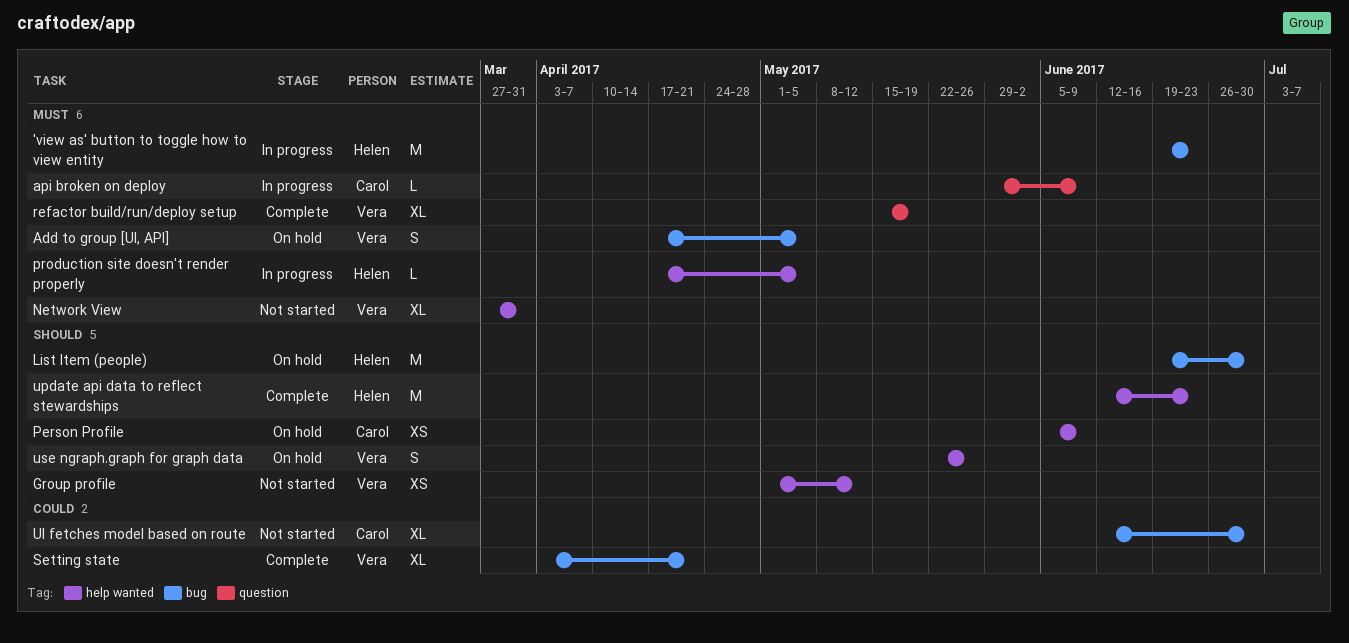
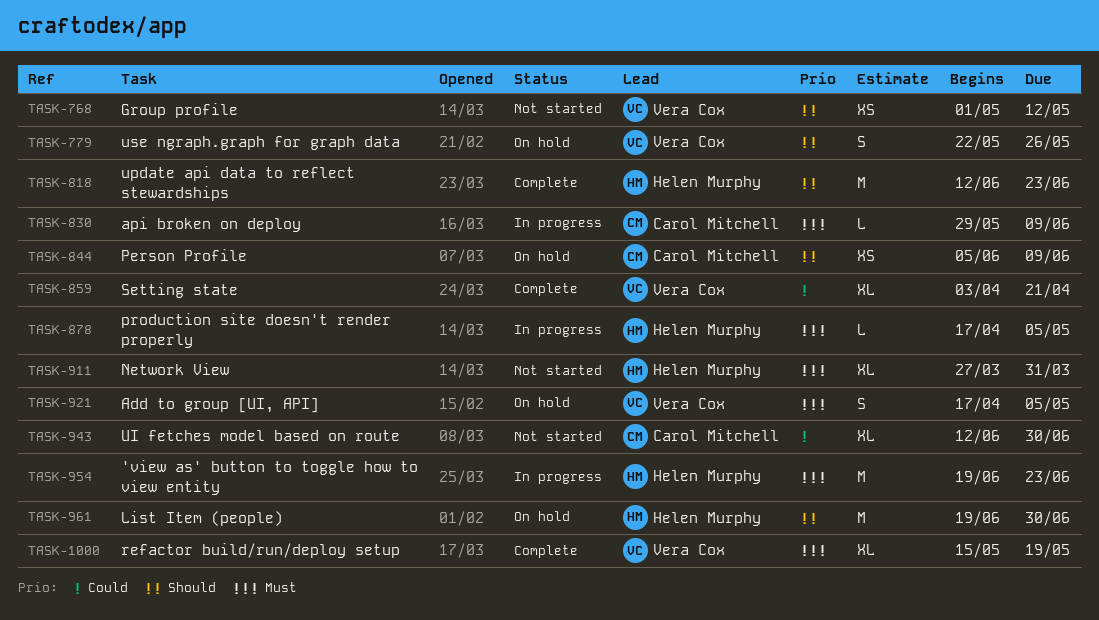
Network View, owner: Vera Cox -> Helen Murphy

